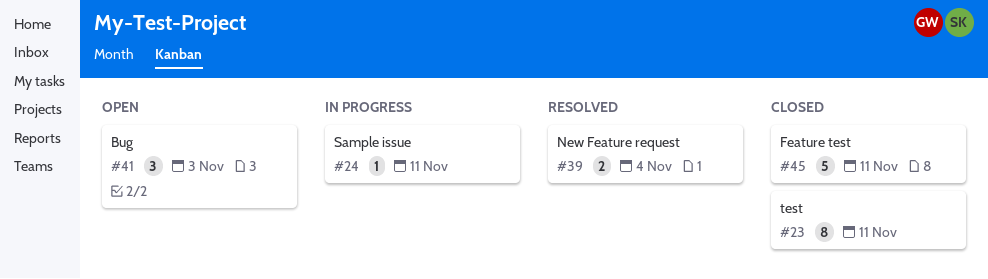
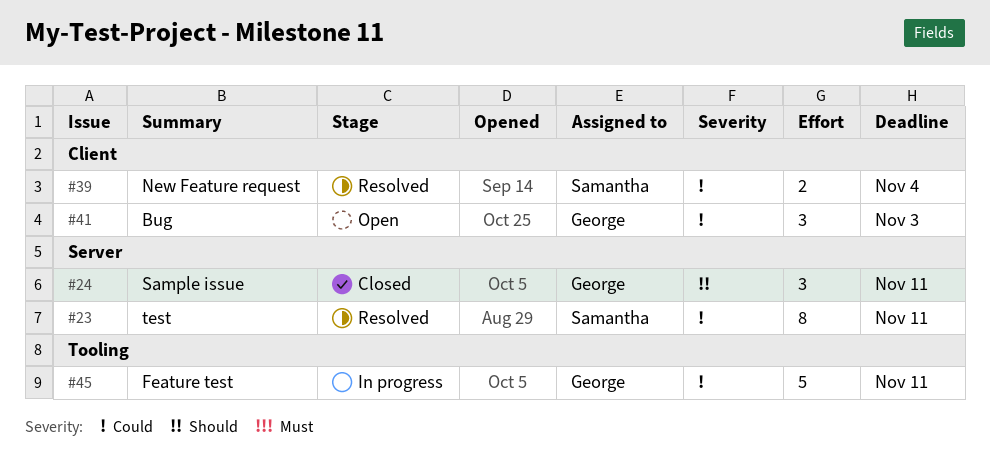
#23, status: Closed -> Resolved
#24, status: In progress -> Closed
#24, estimate: 1 -> 3
#45, status: Closed -> In progress

